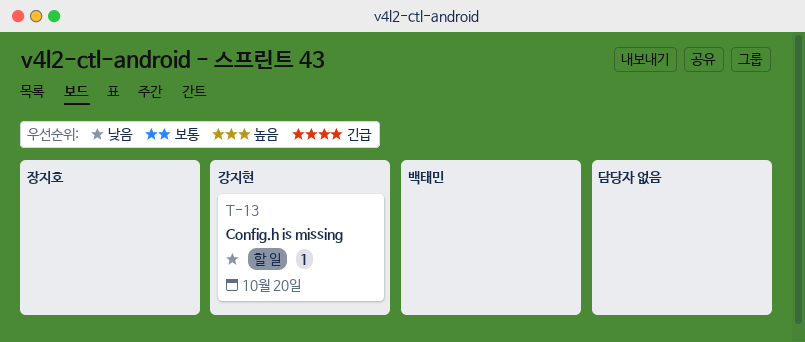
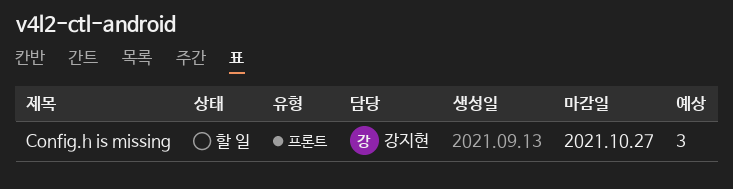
Config.h is missing, estimate: 1 -> 3
Config.h is missing, due: Oct 20 -> Oct 27

